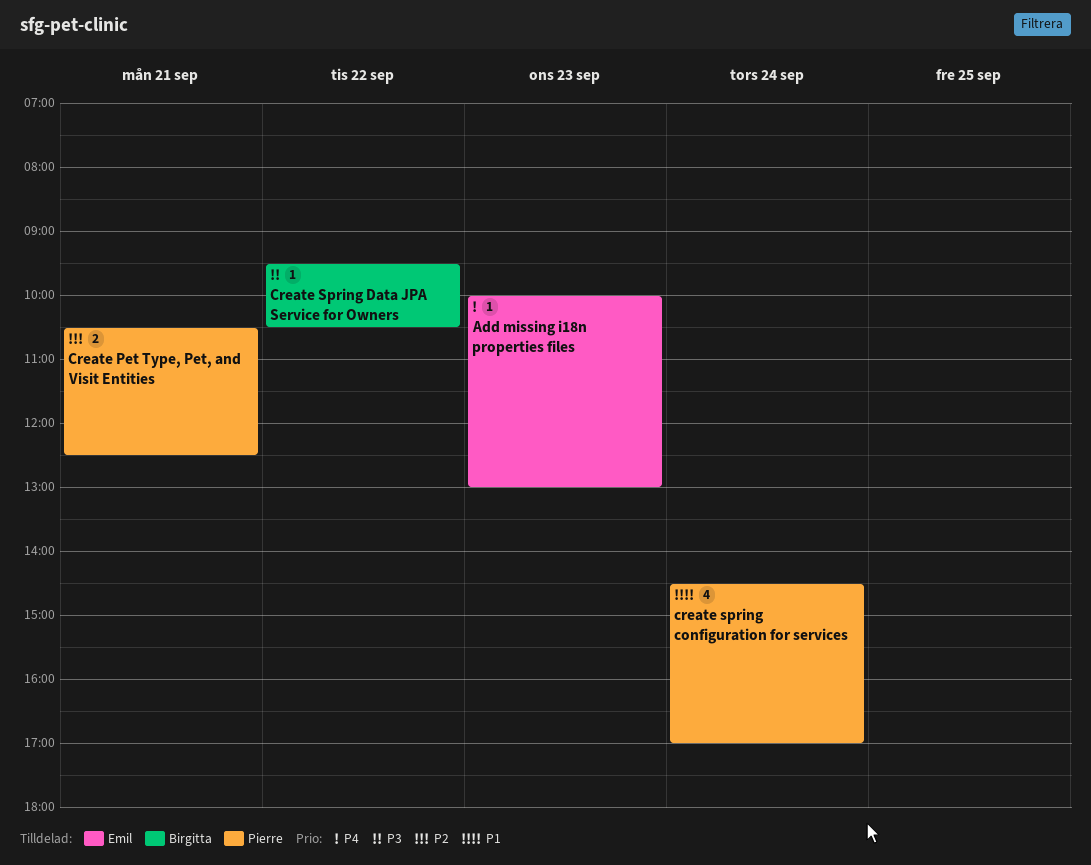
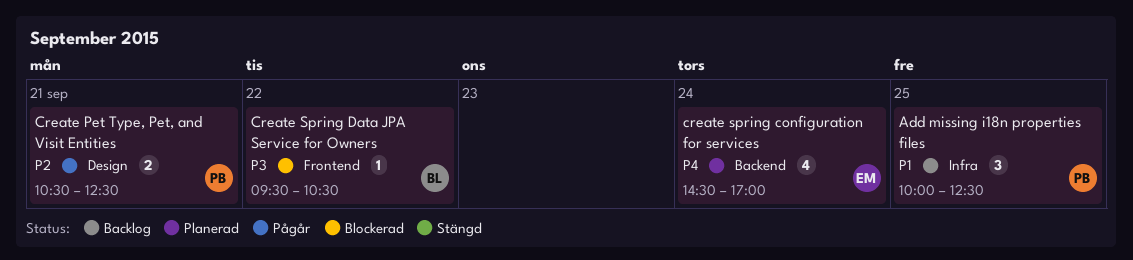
Add missing i18n properties files, owner: Emil -> Pierre
Add missing i18n properties files, priority: P4 -> P1
Add missing i18n properties files, estimate: 1 -> 3
Add missing i18n properties files, day: Sep 23 -> Sep 25
Add missing i18n properties files, ends: 13:00 -> 12:30
create spring configuration for services, owner: Pierre -> Emil
create spring configuration for services, priority: P1 -> P4

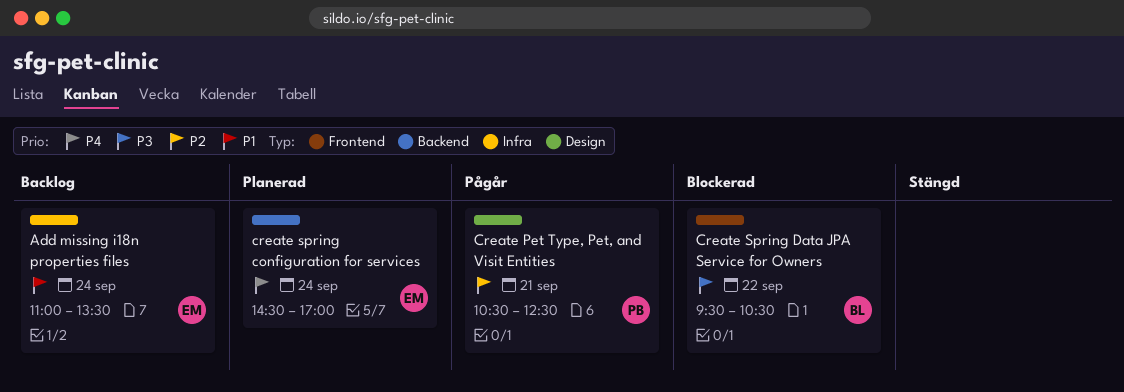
Add missing i18n properties files, owner: PB -> EM
Add missing i18n properties files, day: Sep 25 -> Sep 24
Add missing i18n properties files, begins: 10:00 -> 11:00
Add missing i18n properties files, ends: 12:30 -> 13:30

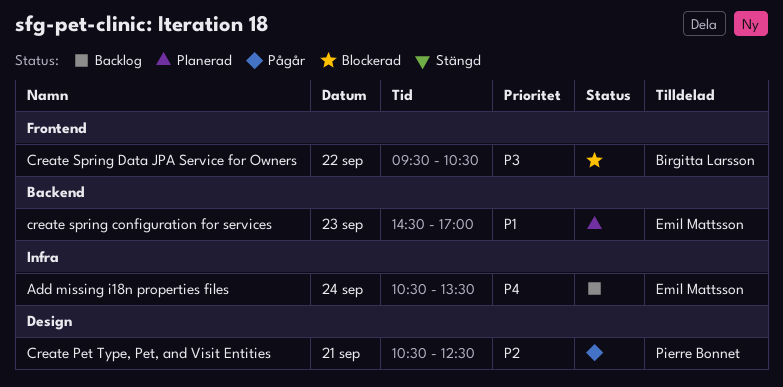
Add missing i18n properties files, priority: P1 -> P4
Add missing i18n properties files, begins: 11:00 -> 10:30
create spring configuration for services, priority: P4 -> P1
create spring configuration for services, day: Sep 24 -> Sep 23

